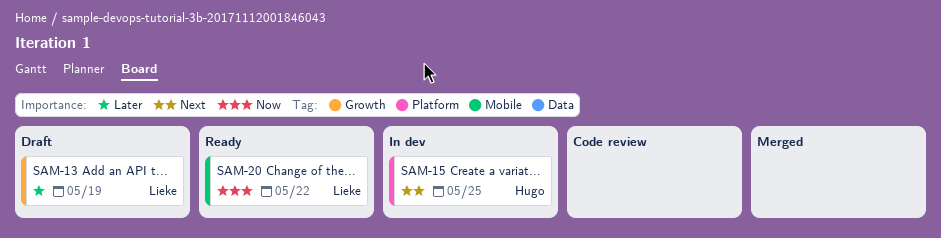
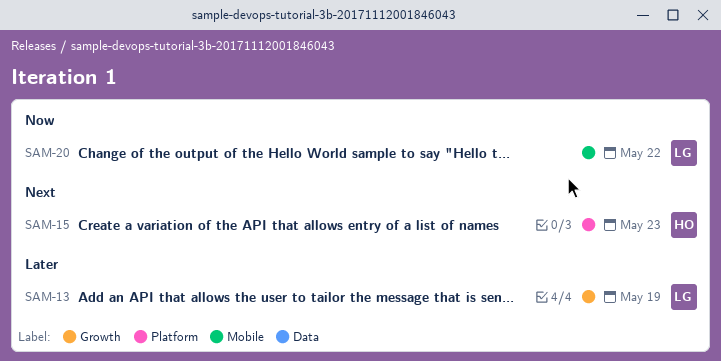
SAM-15, due: May 25 -> May 23

